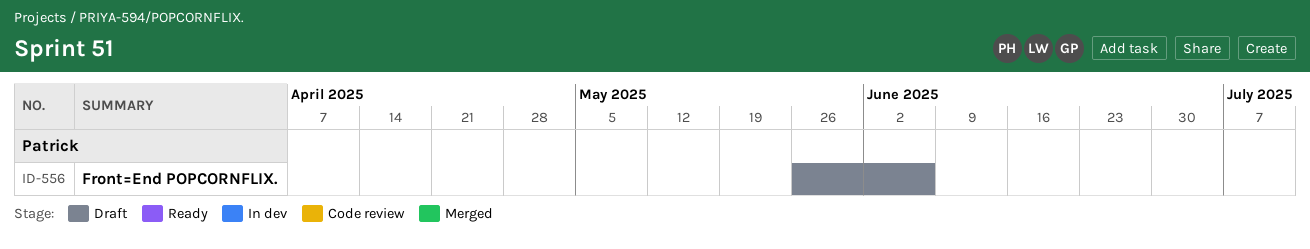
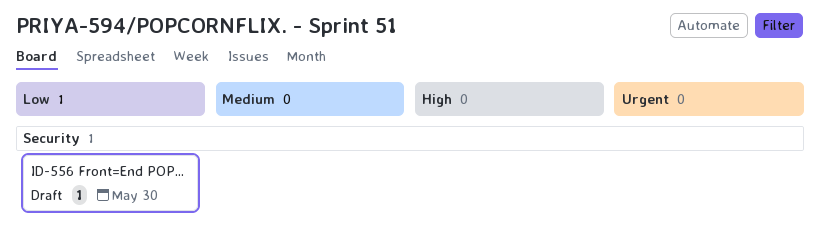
ID-556, due: Jun 6 -> May 30

